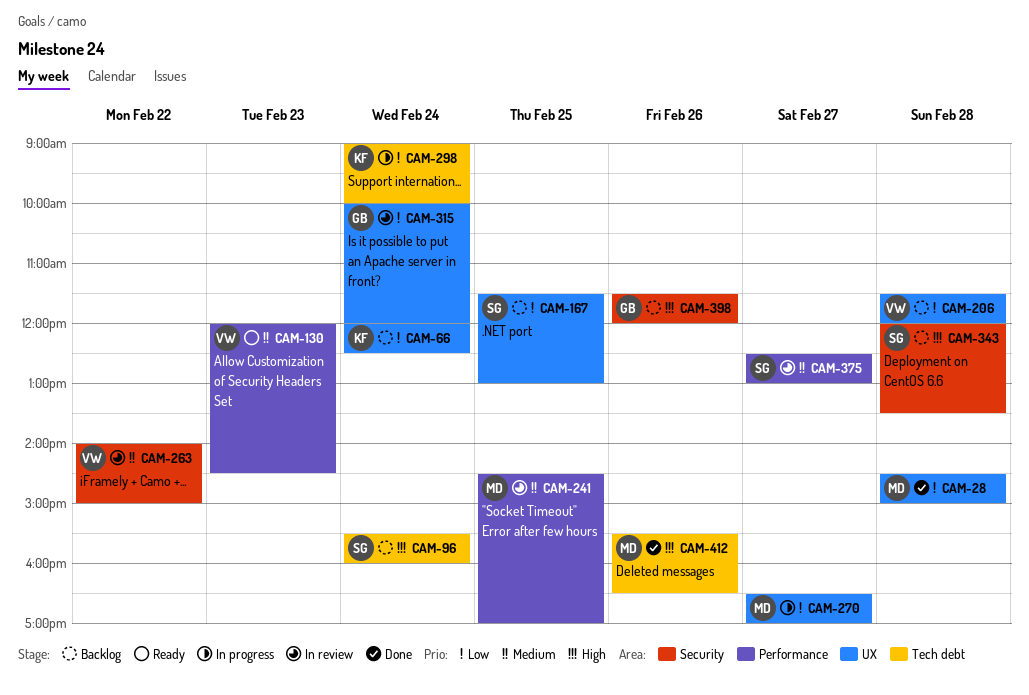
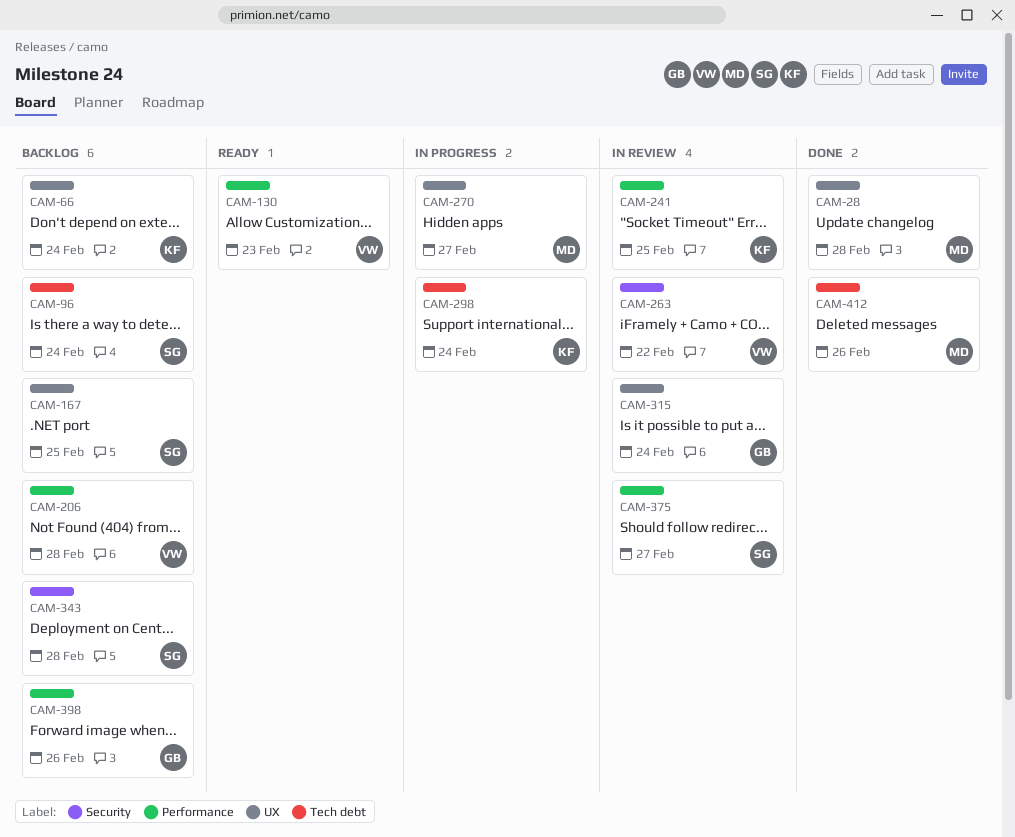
CAM-206, label: UX -> Performance
CAM-241, owner: MD -> KF
CAM-398, label: Security -> Performance

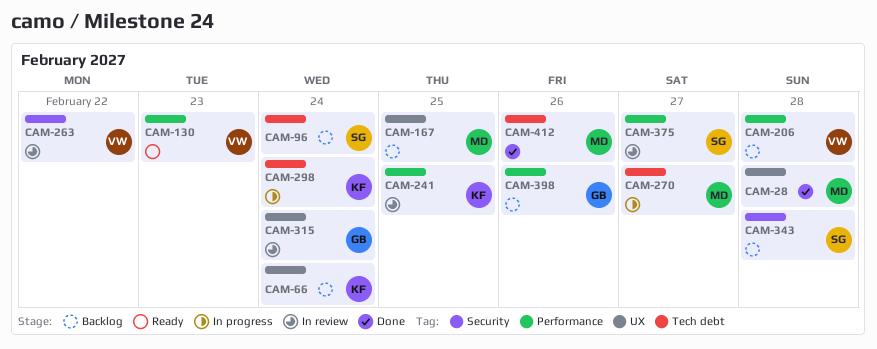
CAM-167, owner: SG -> MD
CAM-270, label: UX -> Tech debt

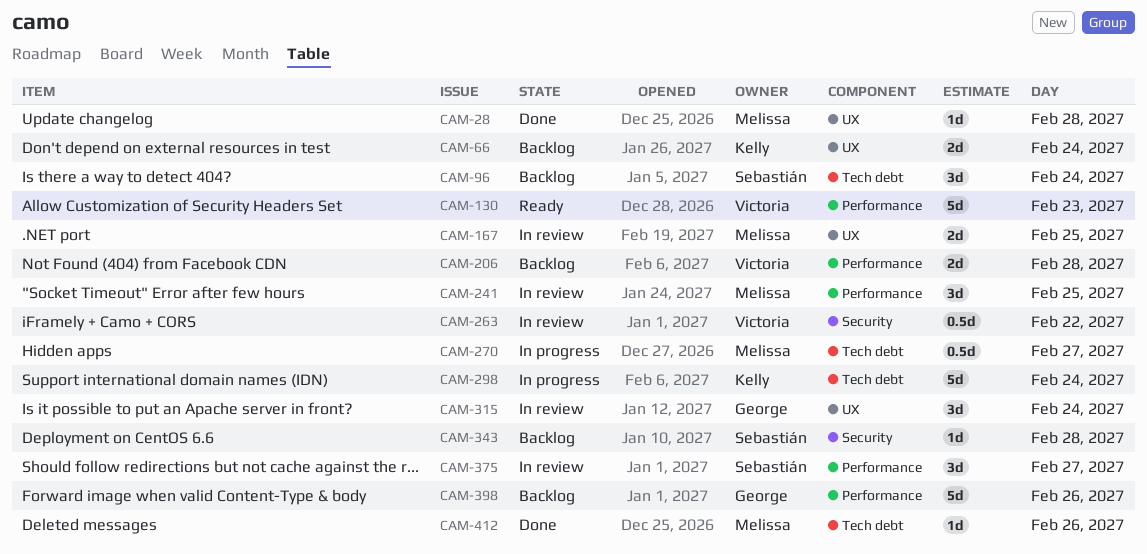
CAM-167, status: Backlog -> In review
CAM-241, owner: Kelly -> Melissa

